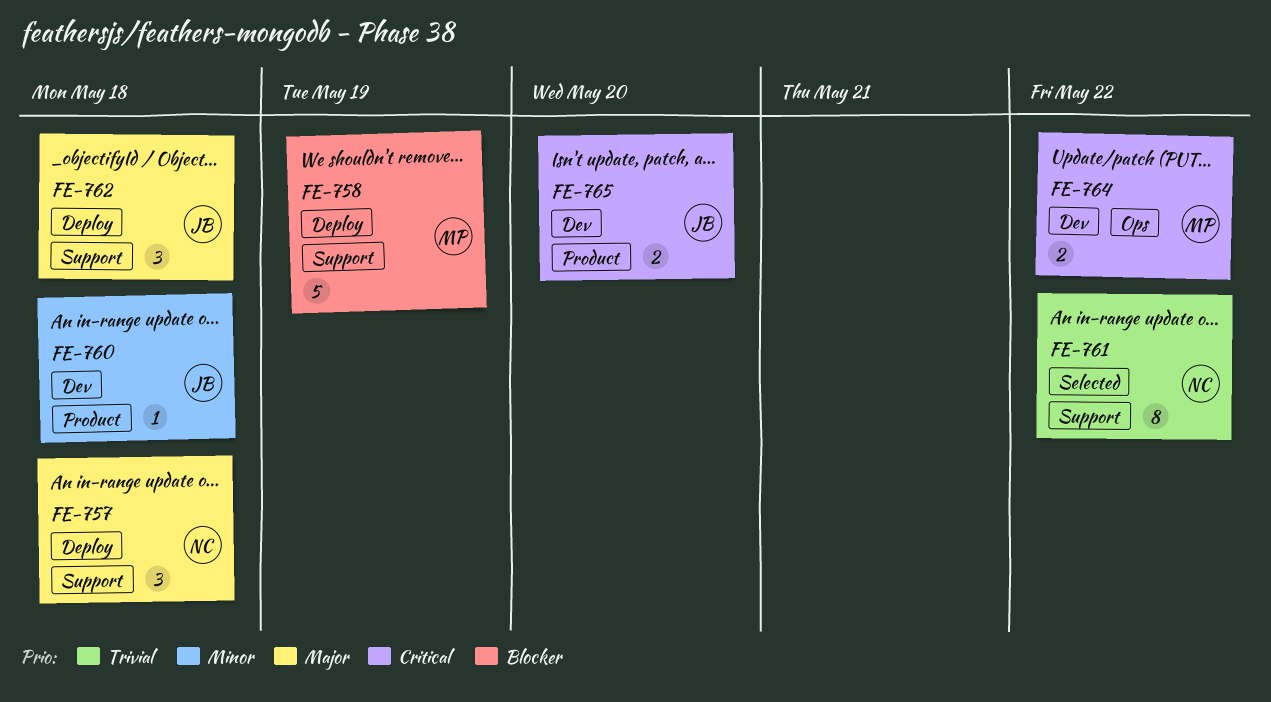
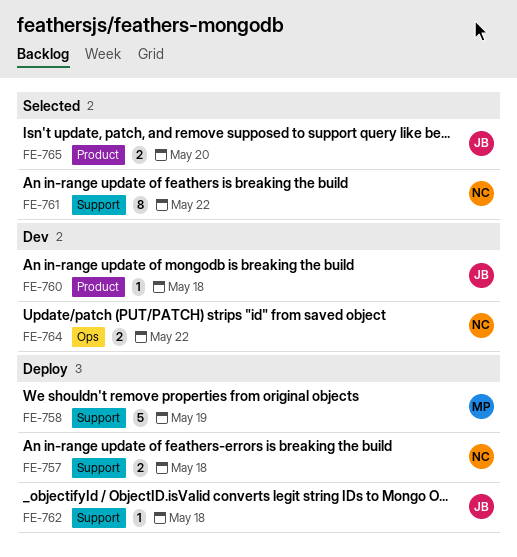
FE-757, estimate: 3 -> 2
FE-762, estimate: 3 -> 1
FE-764, owner: MP -> NC
FE-765, status: Dev -> Selected

